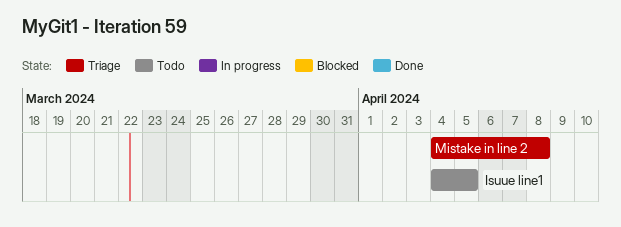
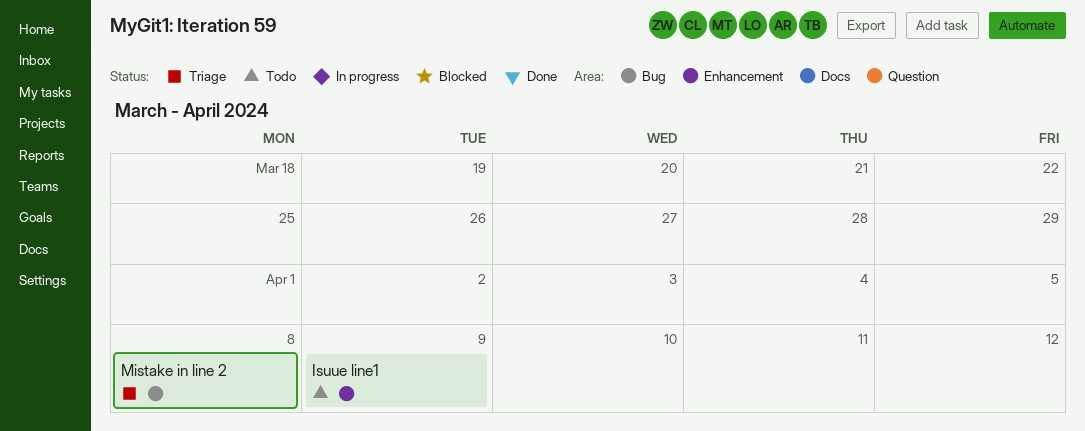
Isuue line1, due: Apr 5 -> Apr 9

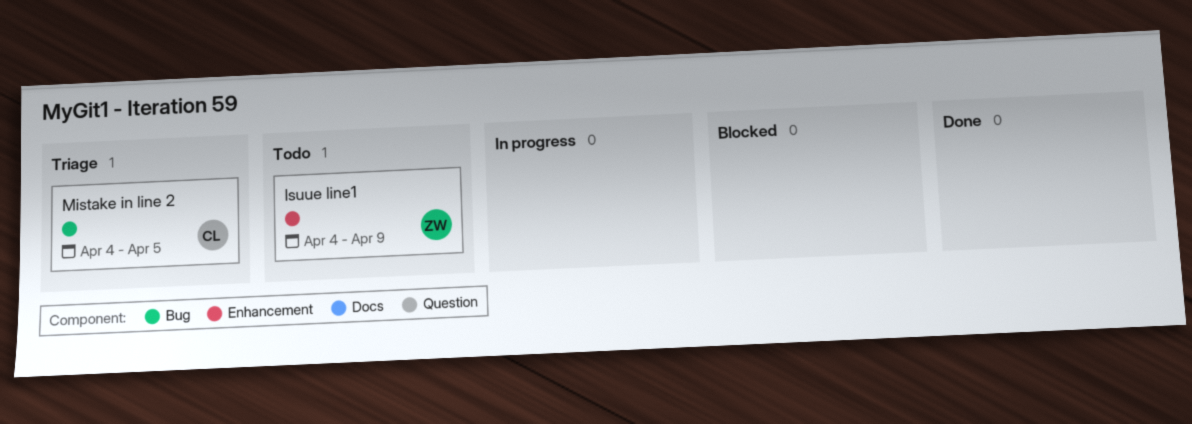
Mistake in line 2, due: Apr 8 -> Apr 5

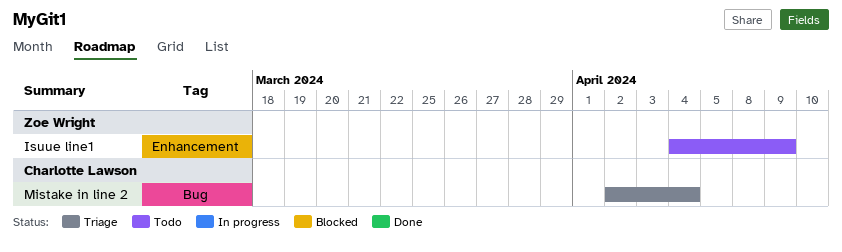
Mistake in line 2, start: Apr 4 -> Apr 2
Mistake in line 2, due: Apr 5 -> Apr 4

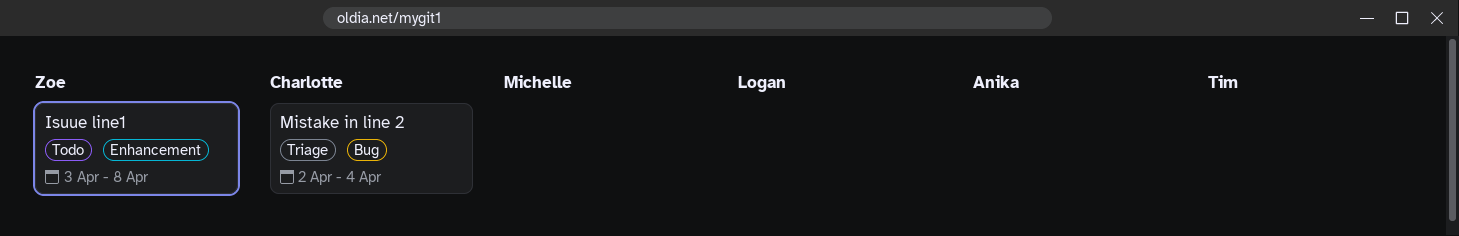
Isuue line1, start: Apr 4 -> Apr 3
Isuue line1, due: Apr 9 -> Apr 8

